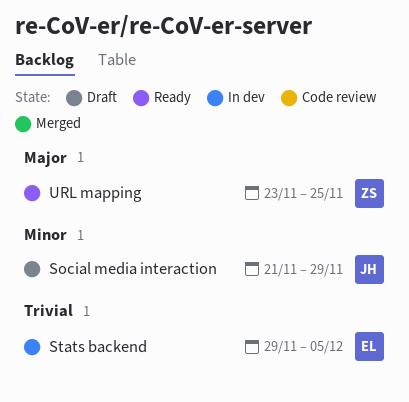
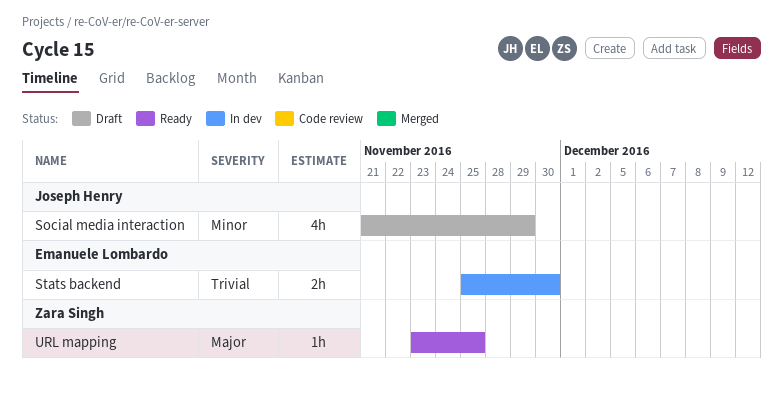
Stats backend, start: Nov 29 -> Nov 25
Stats backend, due: Dec 5 -> Nov 30

